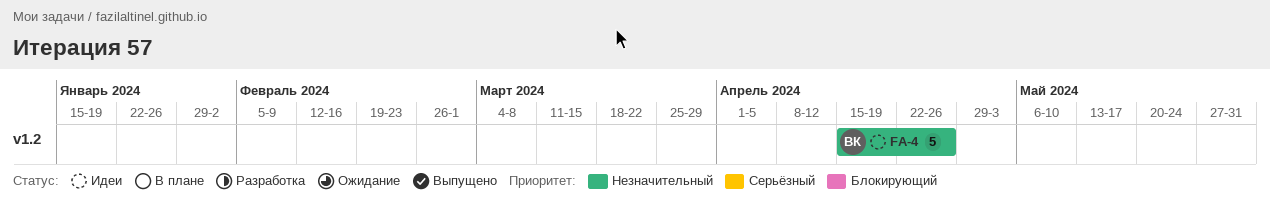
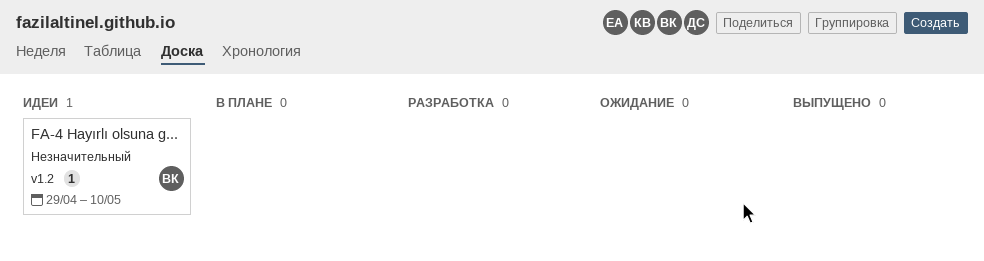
FA-4, estimate: 5 -> 1
FA-4, start: Apr 15 -> Apr 29
FA-4, due: Apr 26 -> May 10

